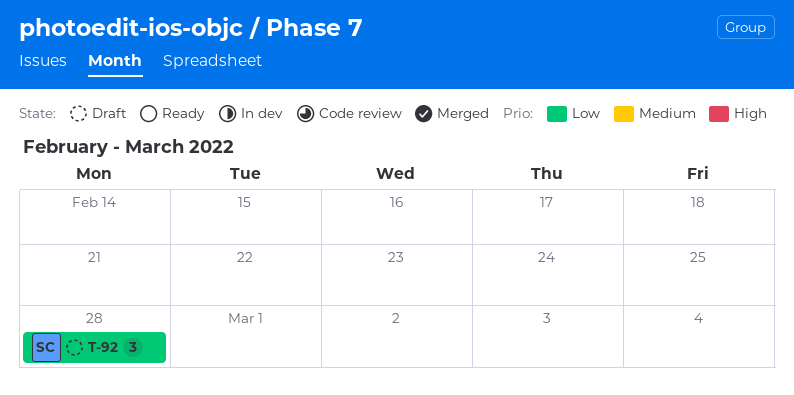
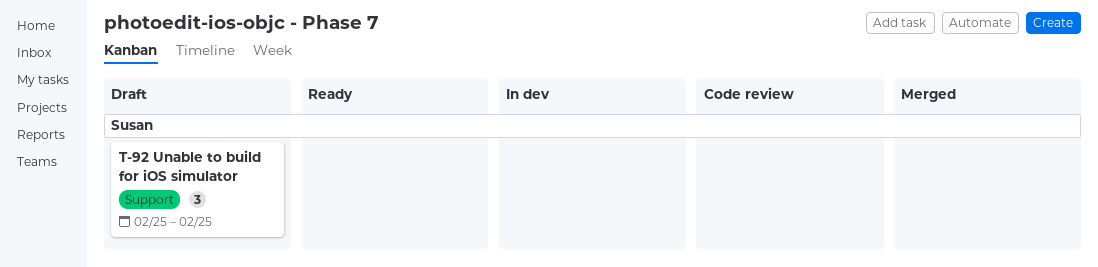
T-92, start: Feb 28 -> Feb 25
T-92, due: Feb 28 -> Feb 25

